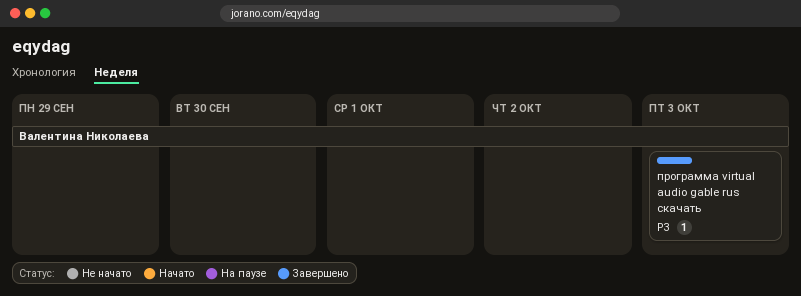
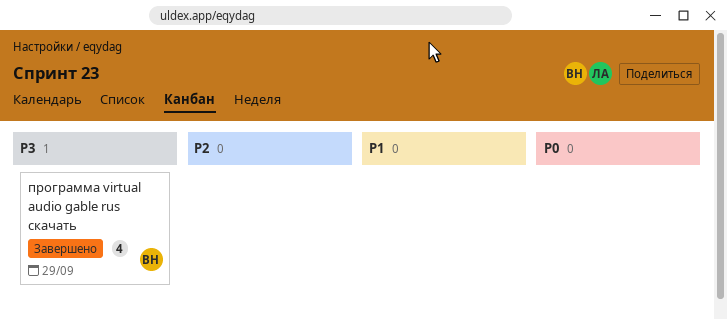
программа virtual audio gable rus скачать, estimate: 1 -> 4
программа virtual audio gable rus скачать, due: Oct 3 -> Sep 29

